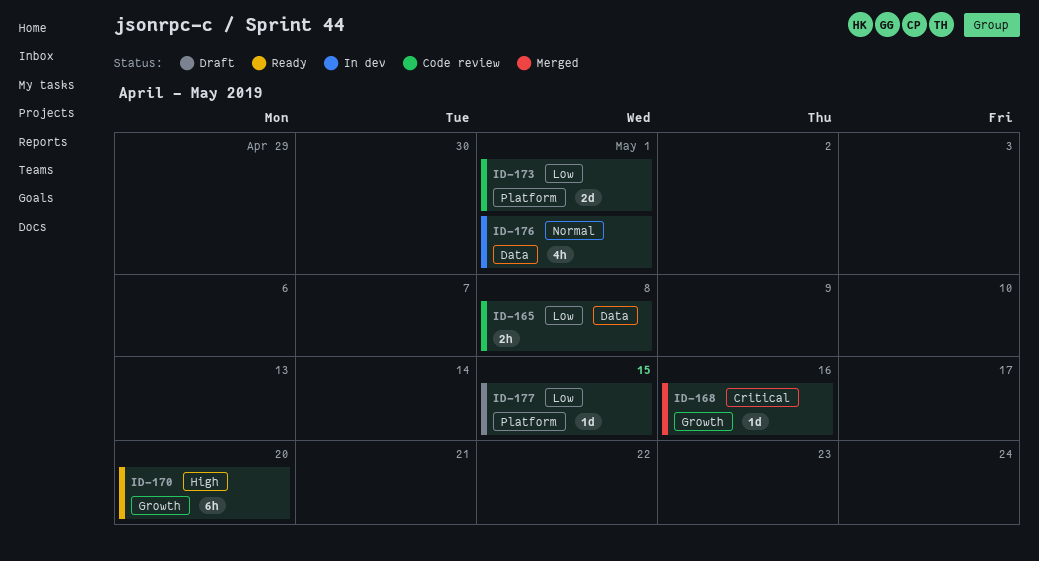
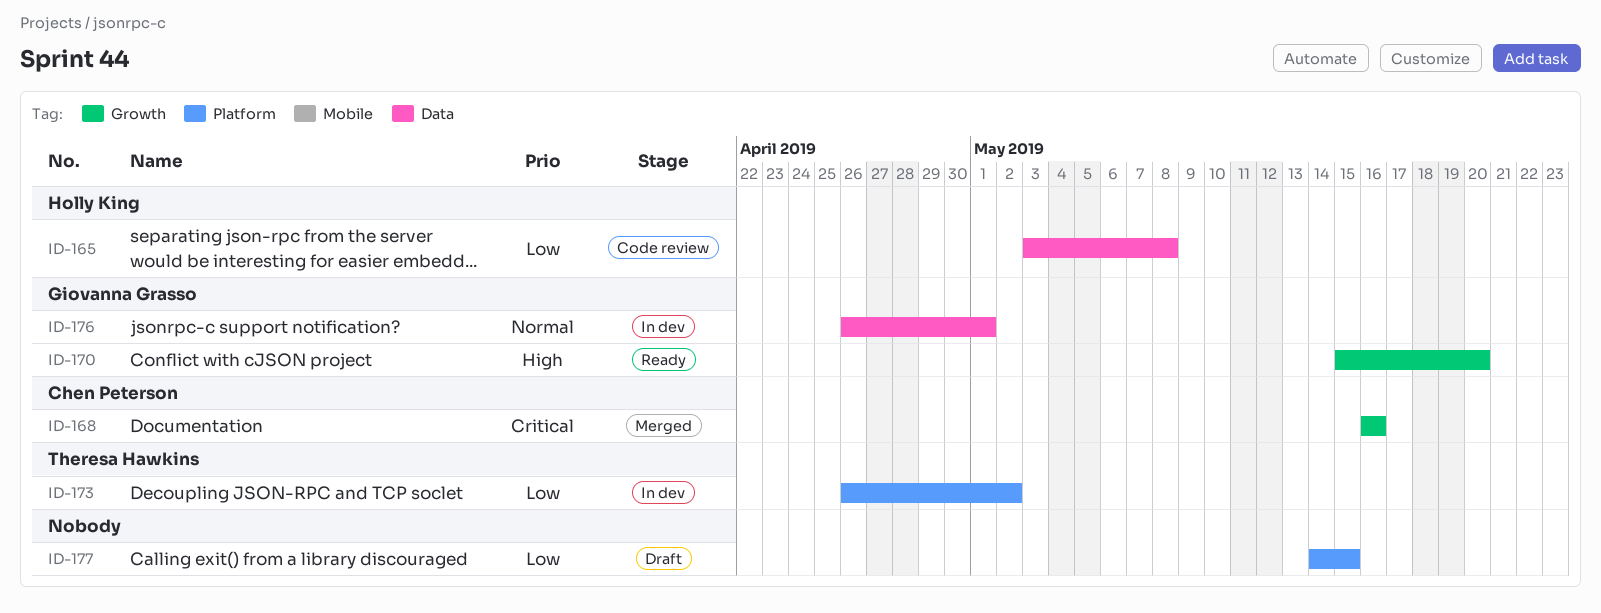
ID-173, status: Code review -> In dev
ID-173, due: May 1 -> May 2

